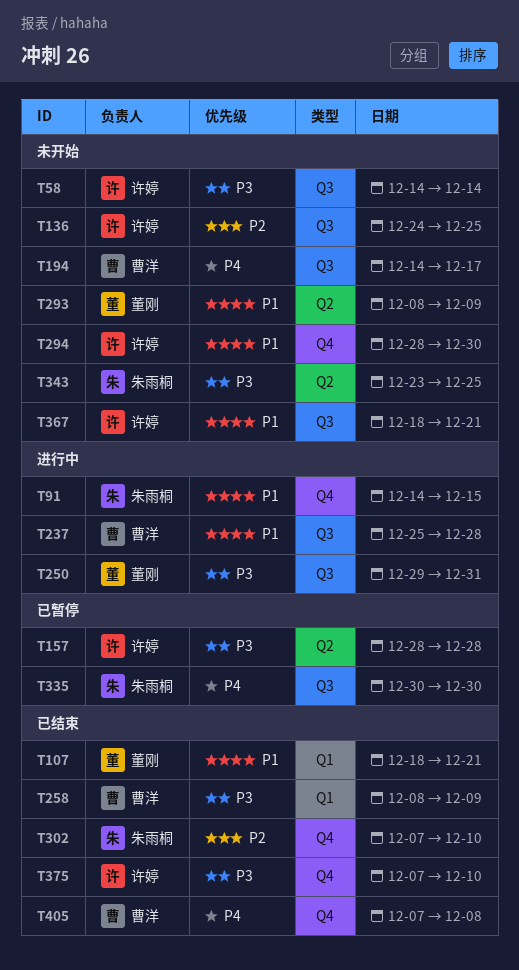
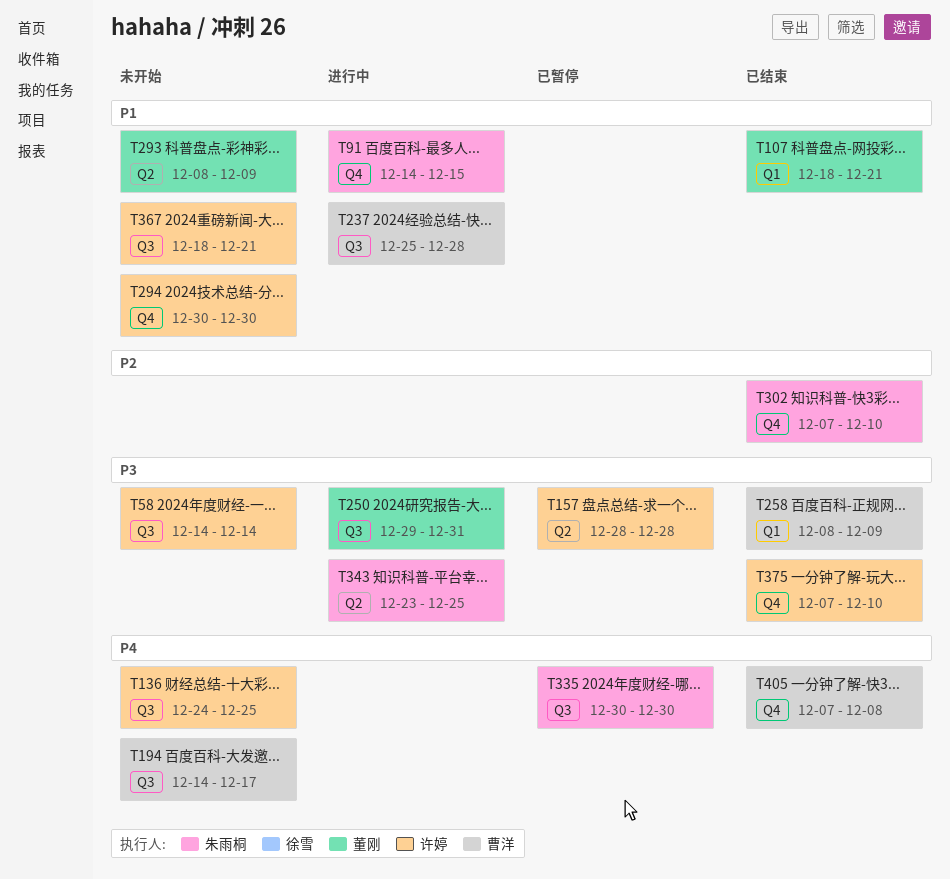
T136, priority: P2 -> P4
T294, start: Dec 28 -> Dec 30
T343, status: 未开始 -> 进行中

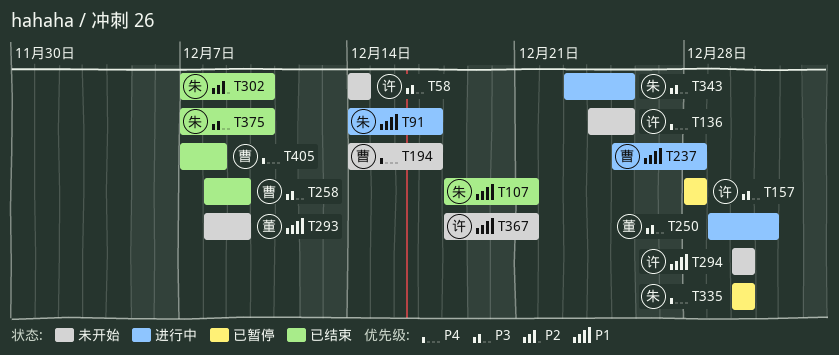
T91, due: Dec 15 -> Dec 17
T107, owner: 董刚 -> 朱雨桐
T375, owner: 许婷 -> 朱雨桐

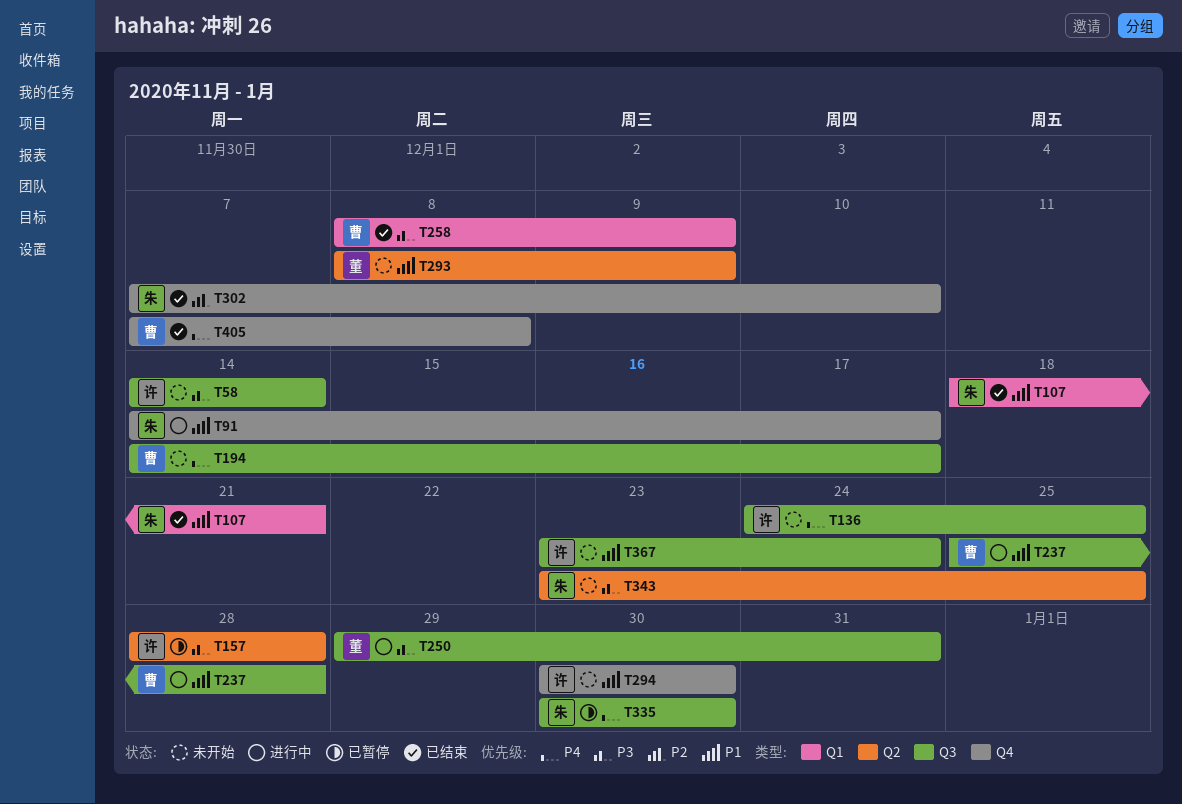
T343, status: 进行中 -> 未开始
T367, start: Dec 18 -> Dec 23
T367, due: Dec 21 -> Dec 24
T375: present -> none

